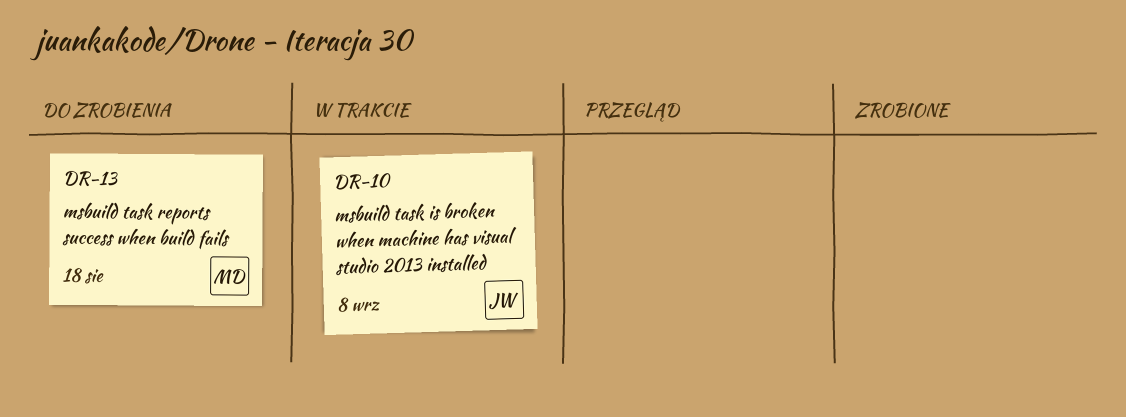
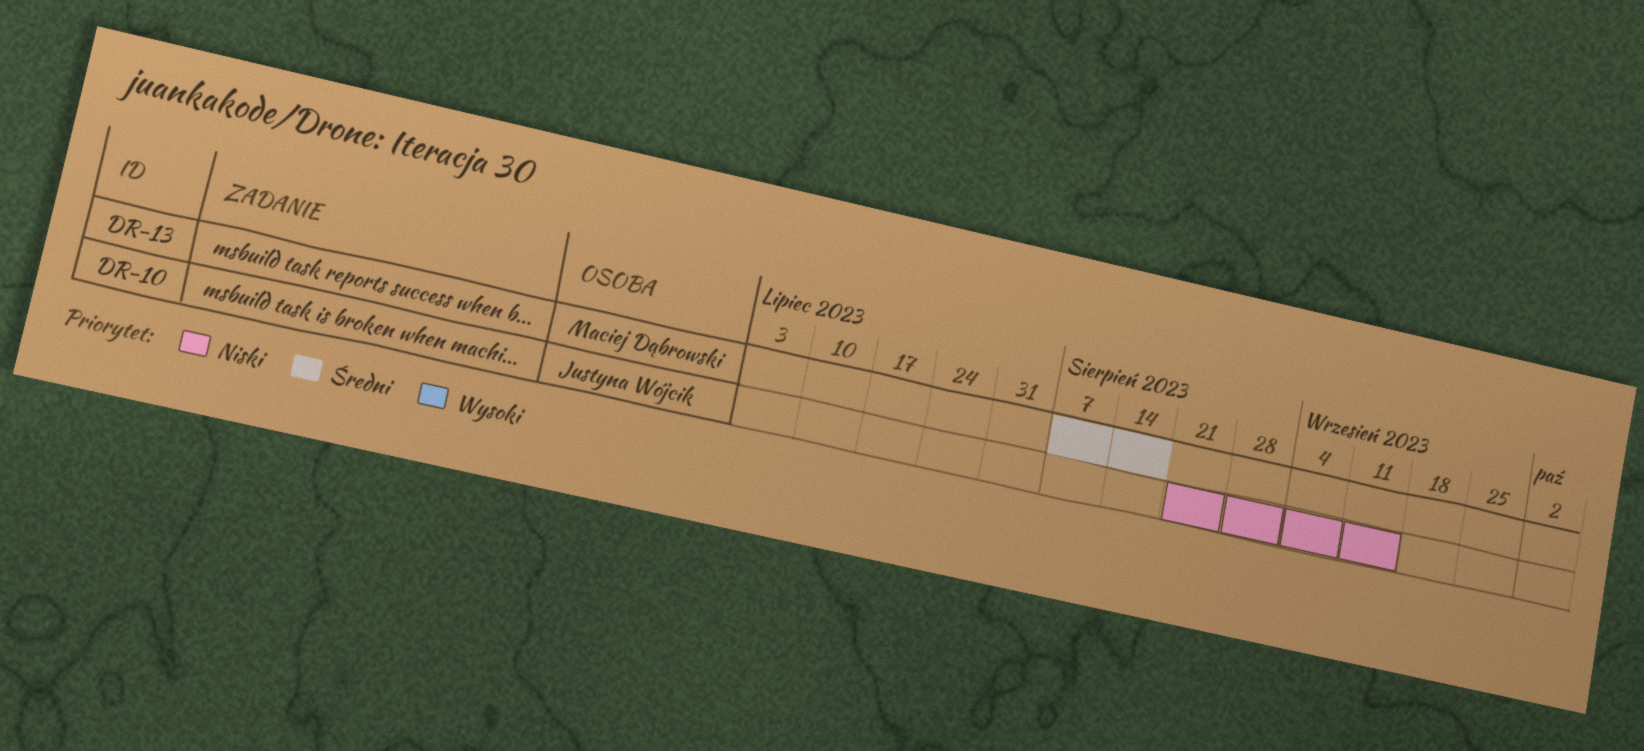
DR-10, due: Sep 8 -> Sep 15

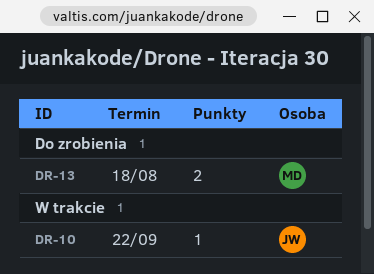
DR-10, due: Sep 15 -> Sep 22

